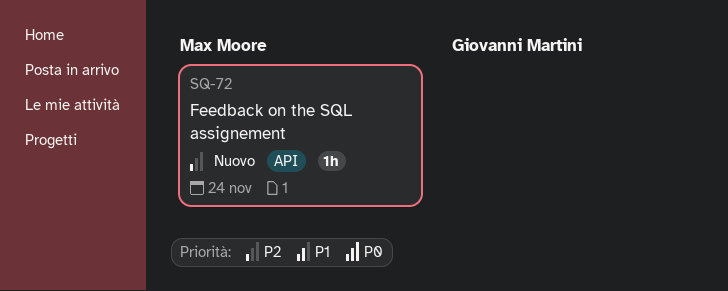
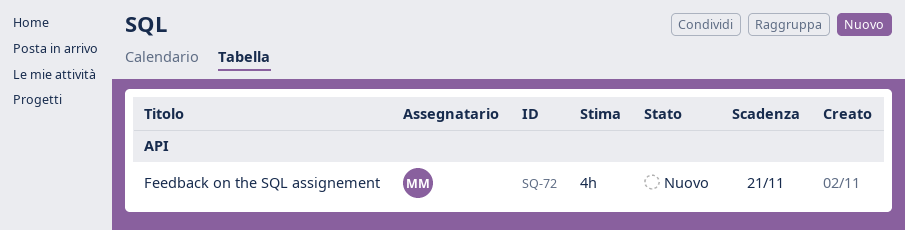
SQ-72, estimate: 1h -> 4h
SQ-72, due: Nov 24 -> Nov 21

